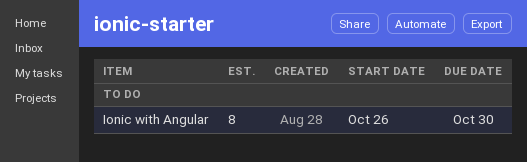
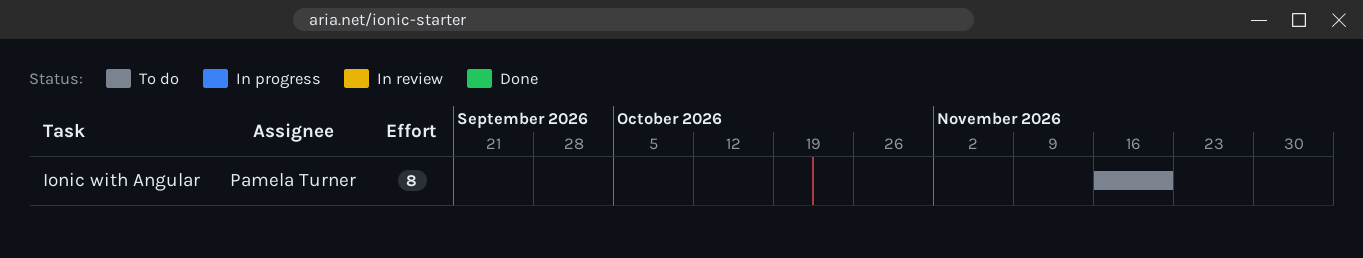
Ionic with Angular, start: Oct 26 -> Nov 16
Ionic with Angular, due: Oct 30 -> Nov 20

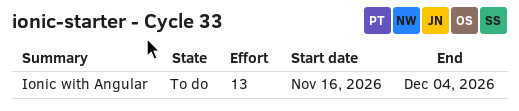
Ionic with Angular, estimate: 8 -> 13
Ionic with Angular, due: Nov 20 -> Dec 4

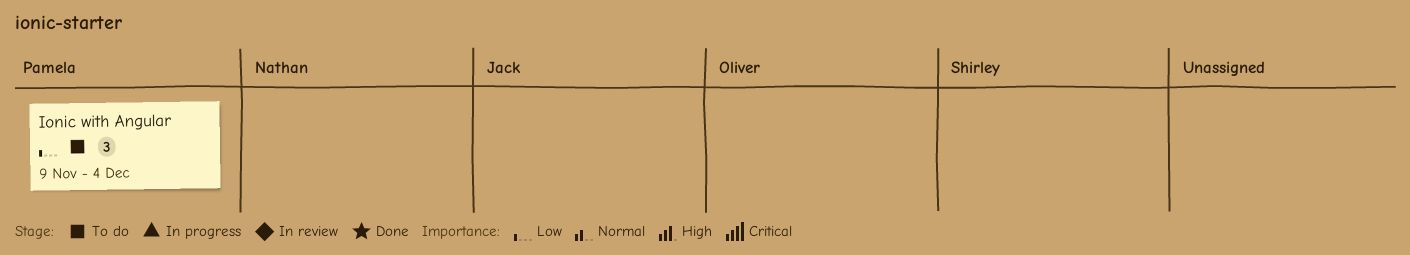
Ionic with Angular, estimate: 13 -> 3
Ionic with Angular, start: Nov 16 -> Nov 9

